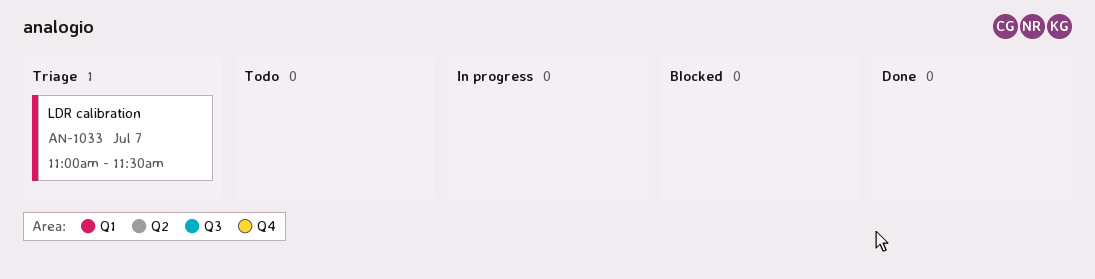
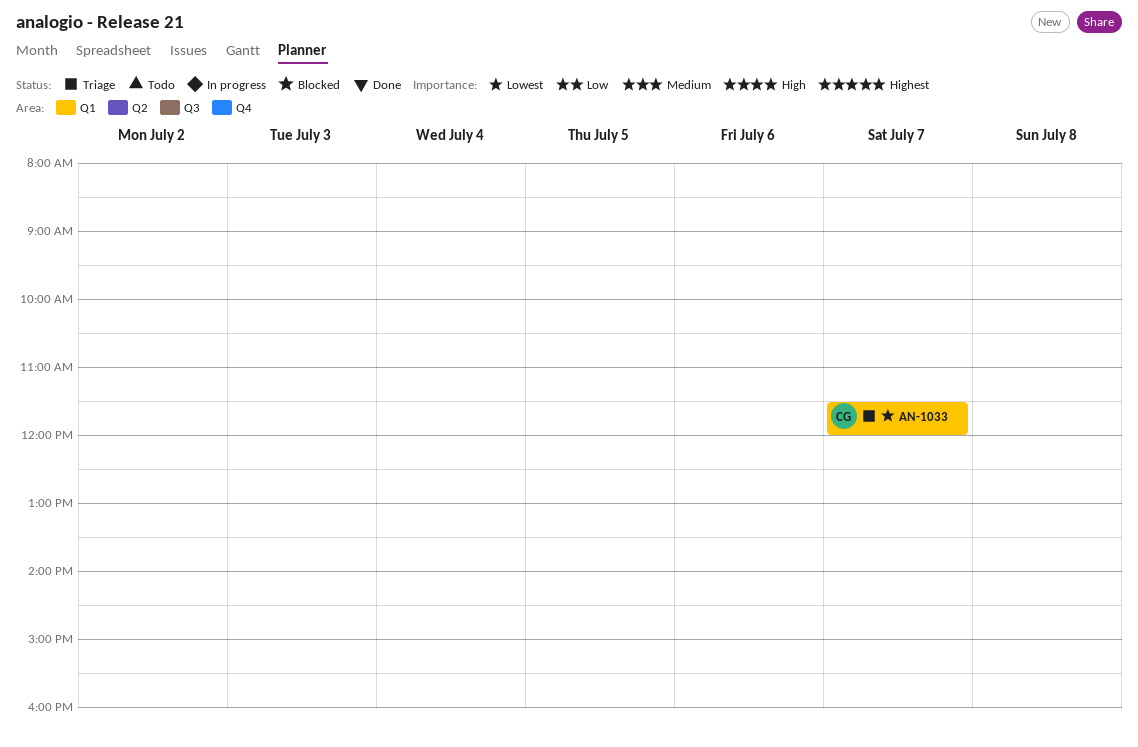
AN-1033, begins: 11:00 -> 11:30
AN-1033, ends: 11:30 -> 12:00

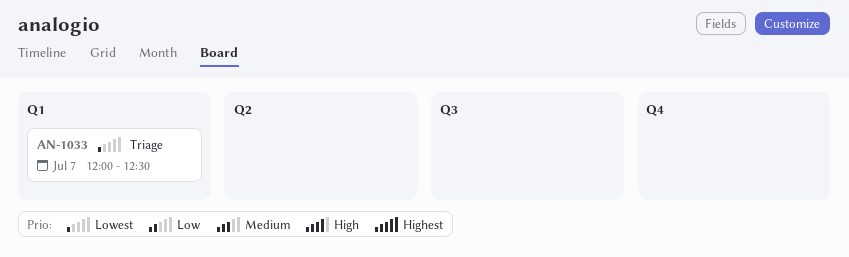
AN-1033, begins: 11:30 -> 12:00
AN-1033, ends: 12:00 -> 12:30

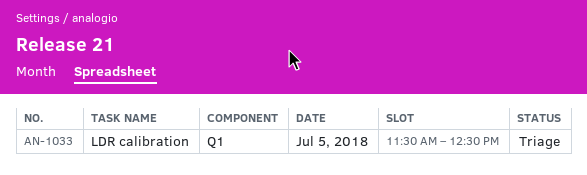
AN-1033, day: Jul 7 -> Jul 5
AN-1033, begins: 12:00 -> 11:30

